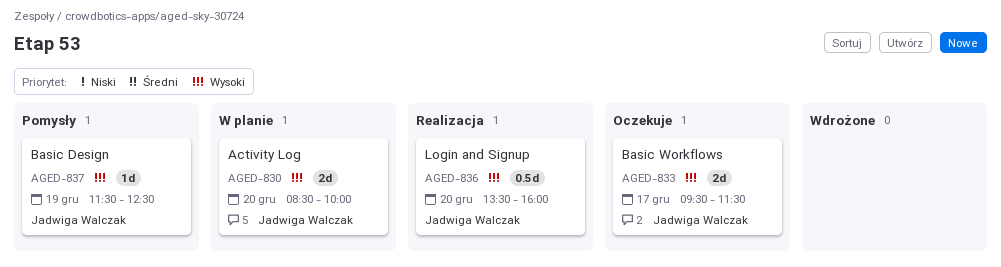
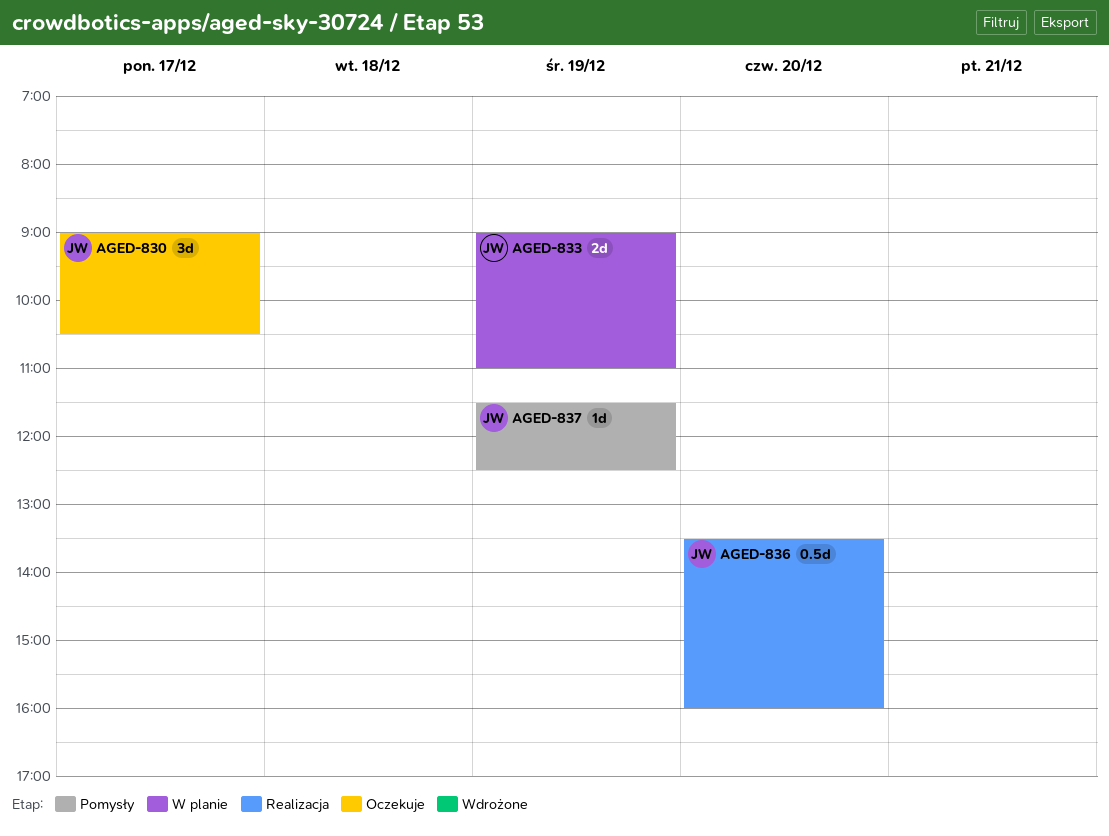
AGED-830, status: W planie -> Oczekuje
AGED-830, estimate: 2d -> 3d
AGED-830, day: Dec 20 -> Dec 17
AGED-830, begins: 08:30 -> 09:00
AGED-830, ends: 10:00 -> 10:30
AGED-833, status: Oczekuje -> W planie
AGED-833, day: Dec 17 -> Dec 19
AGED-833, begins: 09:30 -> 09:00
AGED-833, ends: 11:30 -> 11:00

